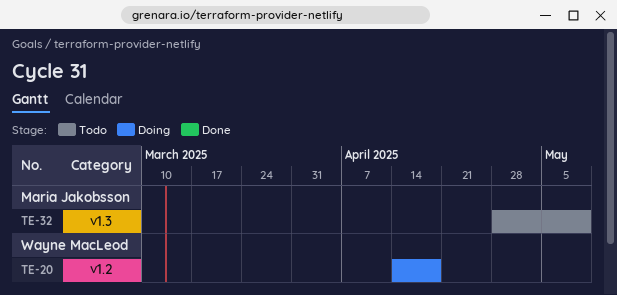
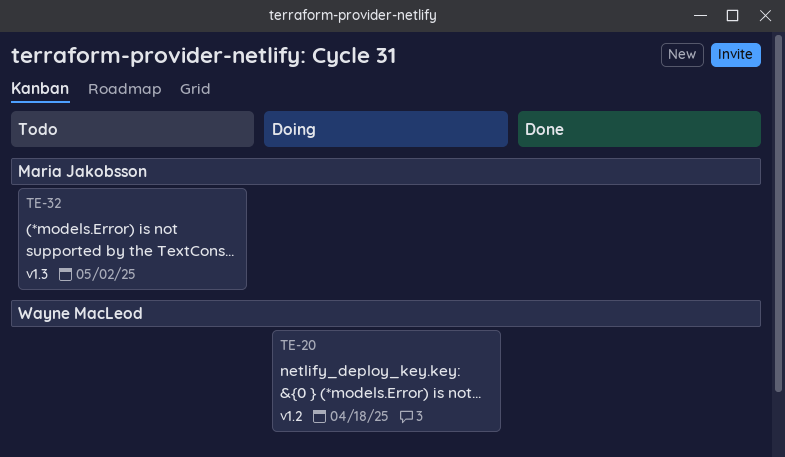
TE-32, due: May 9 -> May 2

